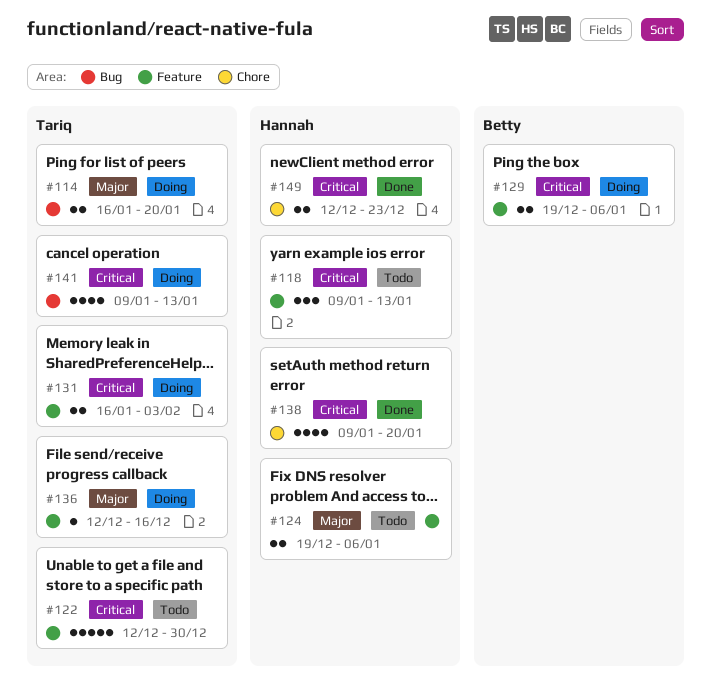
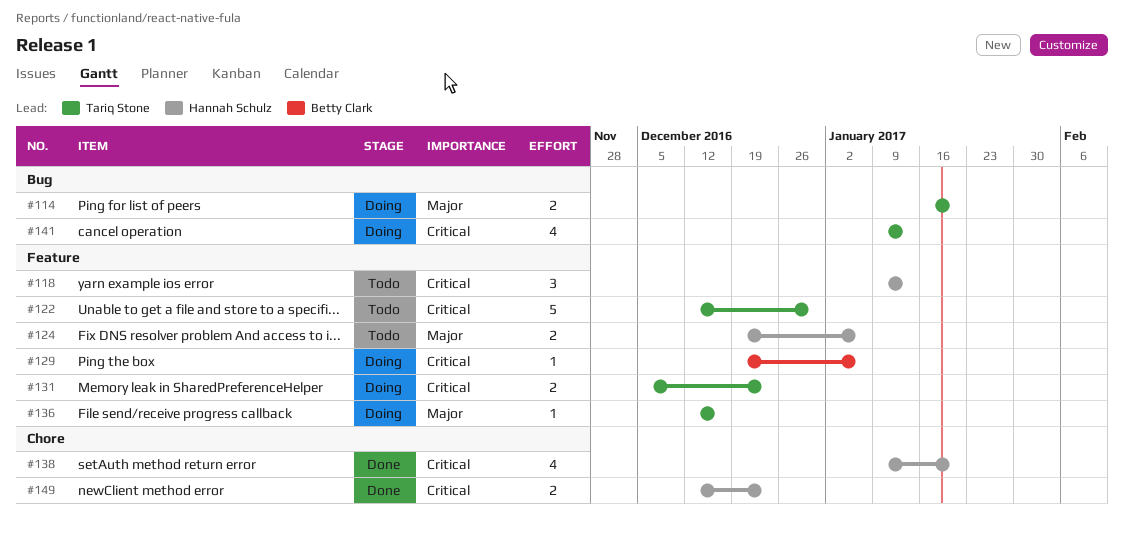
#129, estimate: 2 -> 1
#131, start: Jan 16 -> Dec 5
#131, due: Feb 3 -> Dec 23

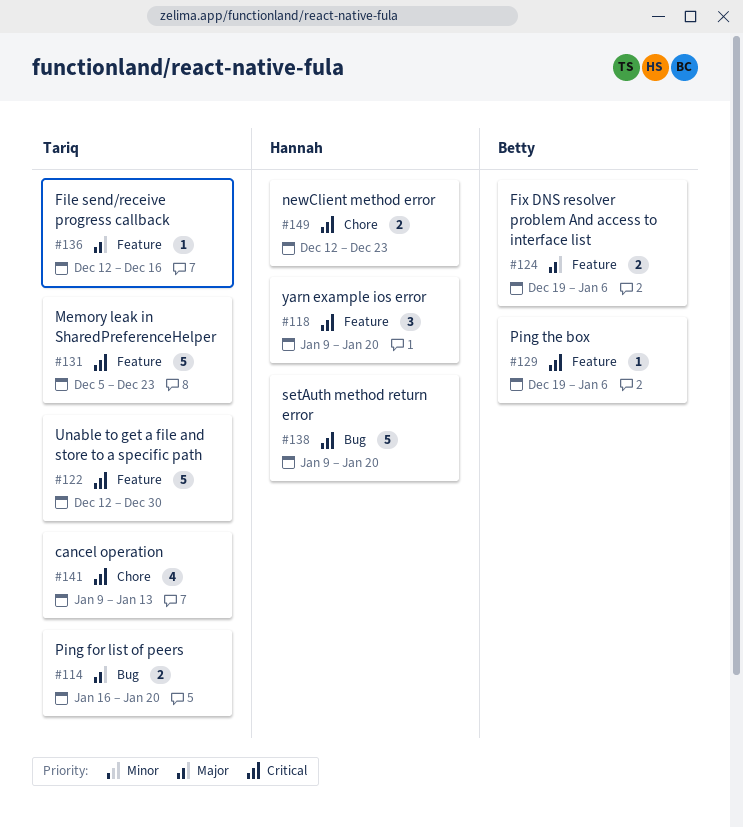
#118, due: Jan 13 -> Jan 20
#124, owner: Hannah Schulz -> Betty Clark
#131, estimate: 2 -> 5
#138, label: Chore -> Bug
#138, estimate: 4 -> 5
#141, label: Bug -> Chore

